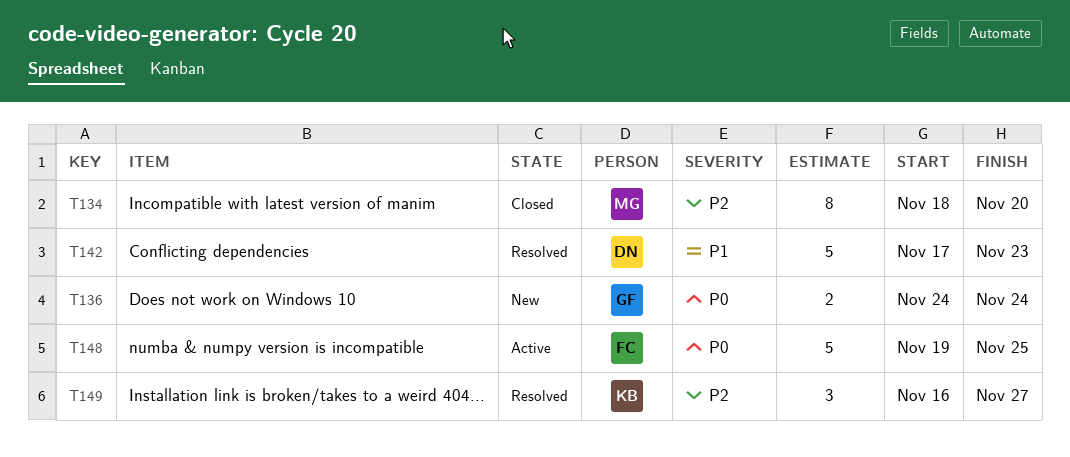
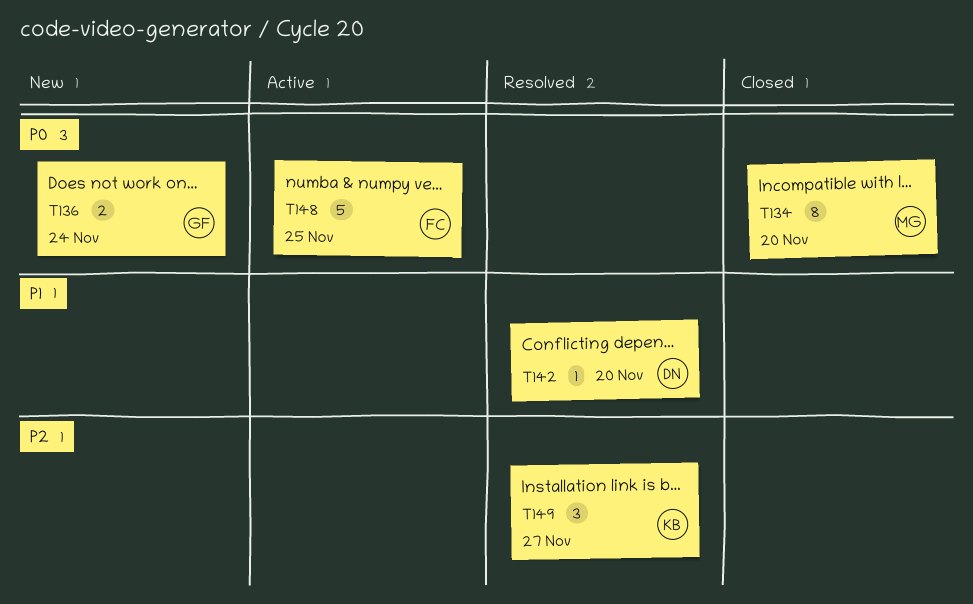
T134, priority: P2 -> P0
T142, estimate: 5 -> 1
T142, due: Nov 23 -> Nov 20

